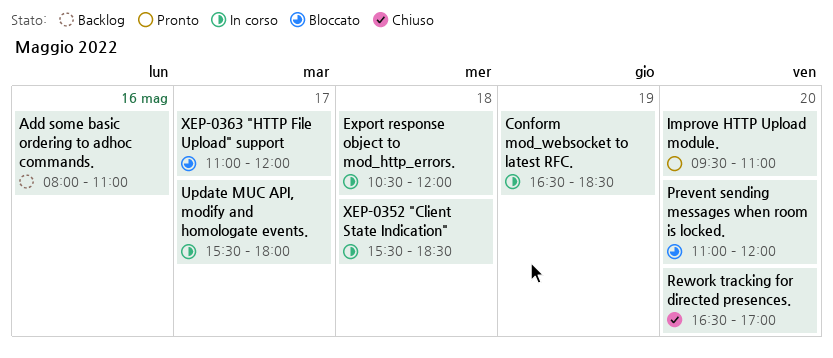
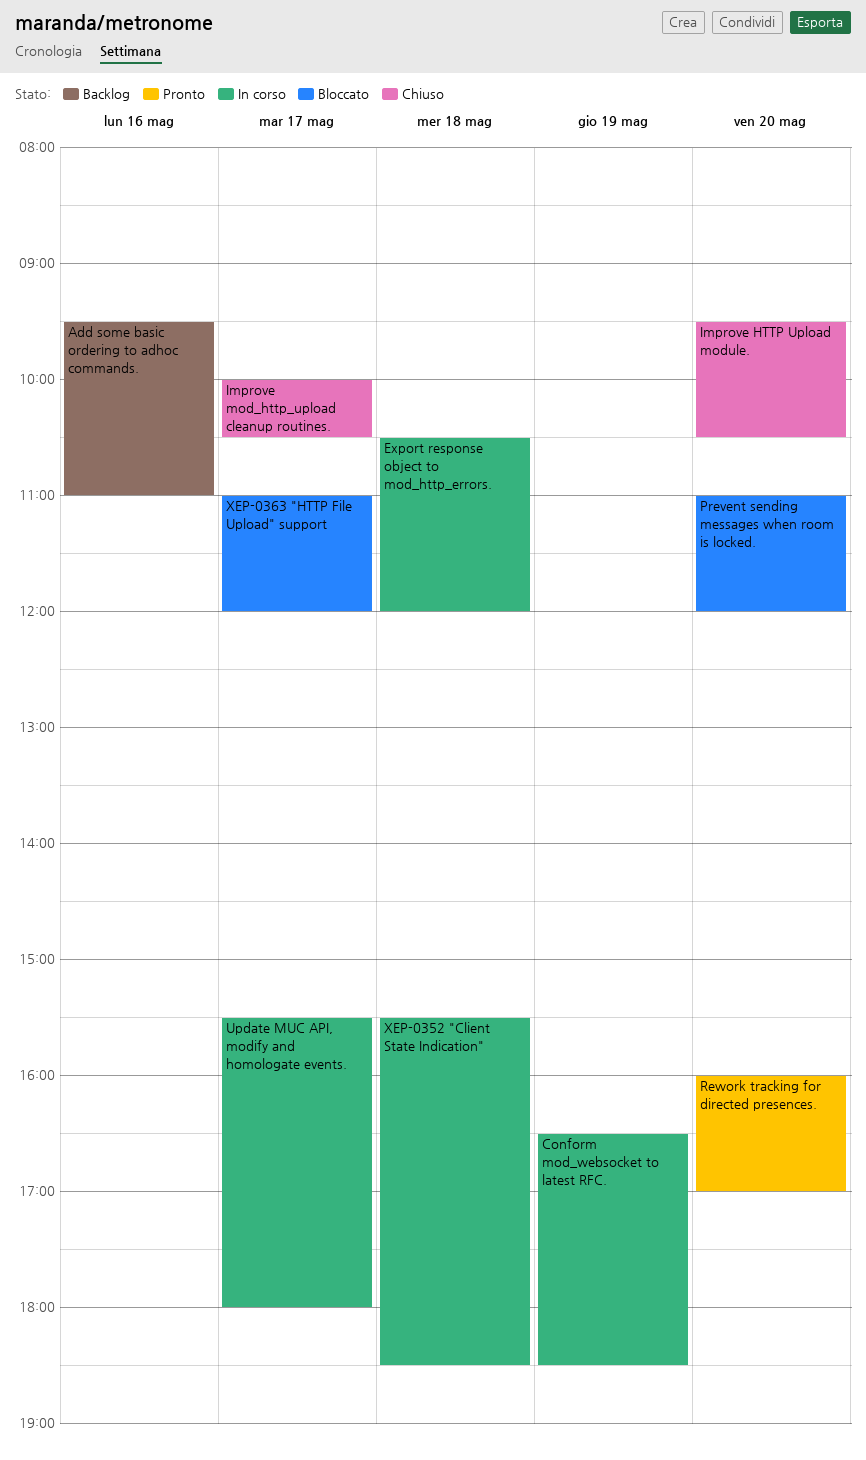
Add some basic ordering to adhoc commands., begins: 08:00 -> 09:30
Improve HTTP Upload module., status: Pronto -> Chiuso
Improve HTTP Upload module., ends: 11:00 -> 10:30
Improve mod_http_upload cleanup routines.: none -> present
Rework tracking for directed presences., status: Chiuso -> Pronto
Rework tracking for directed presences., begins: 16:30 -> 16:00

